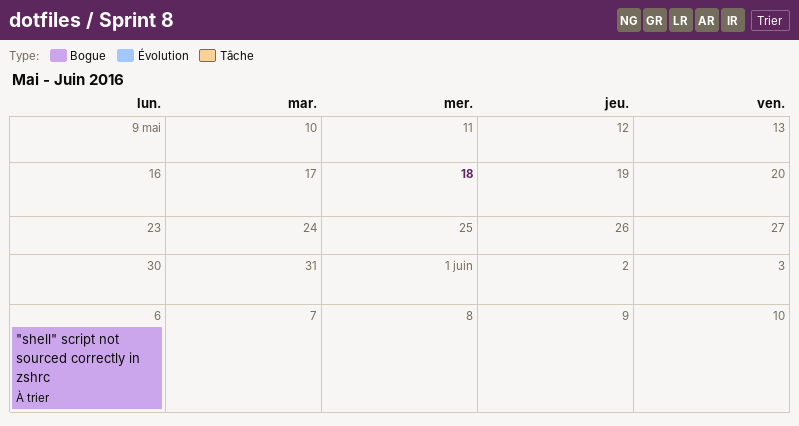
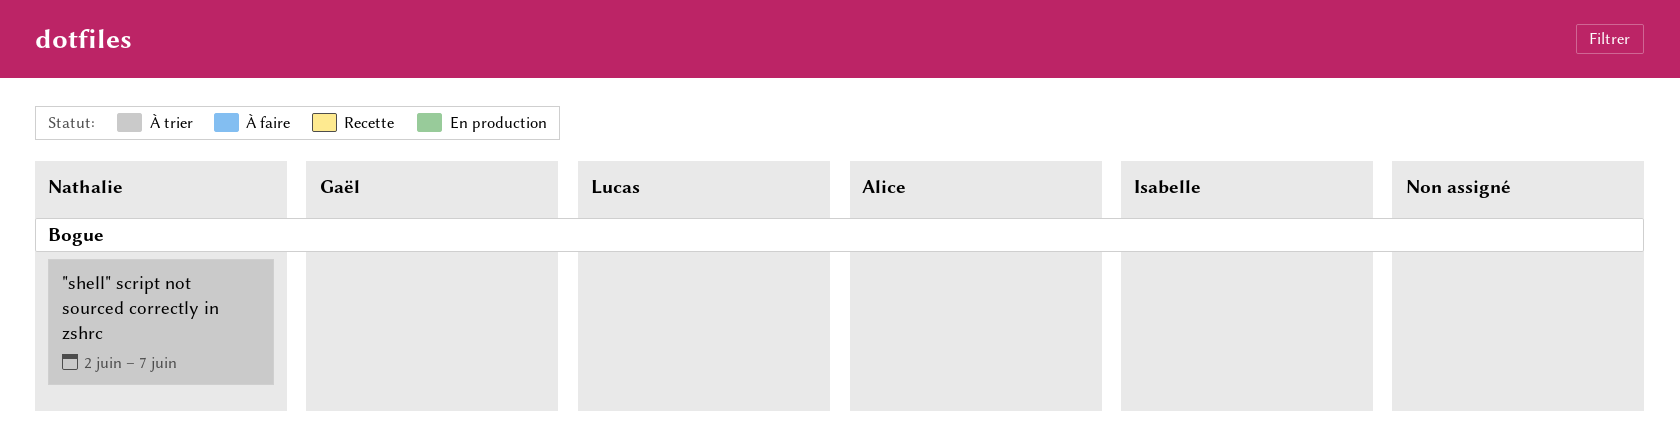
"shell" script not sourced correctly in zshrc, due: Jun 6 -> Jun 7

